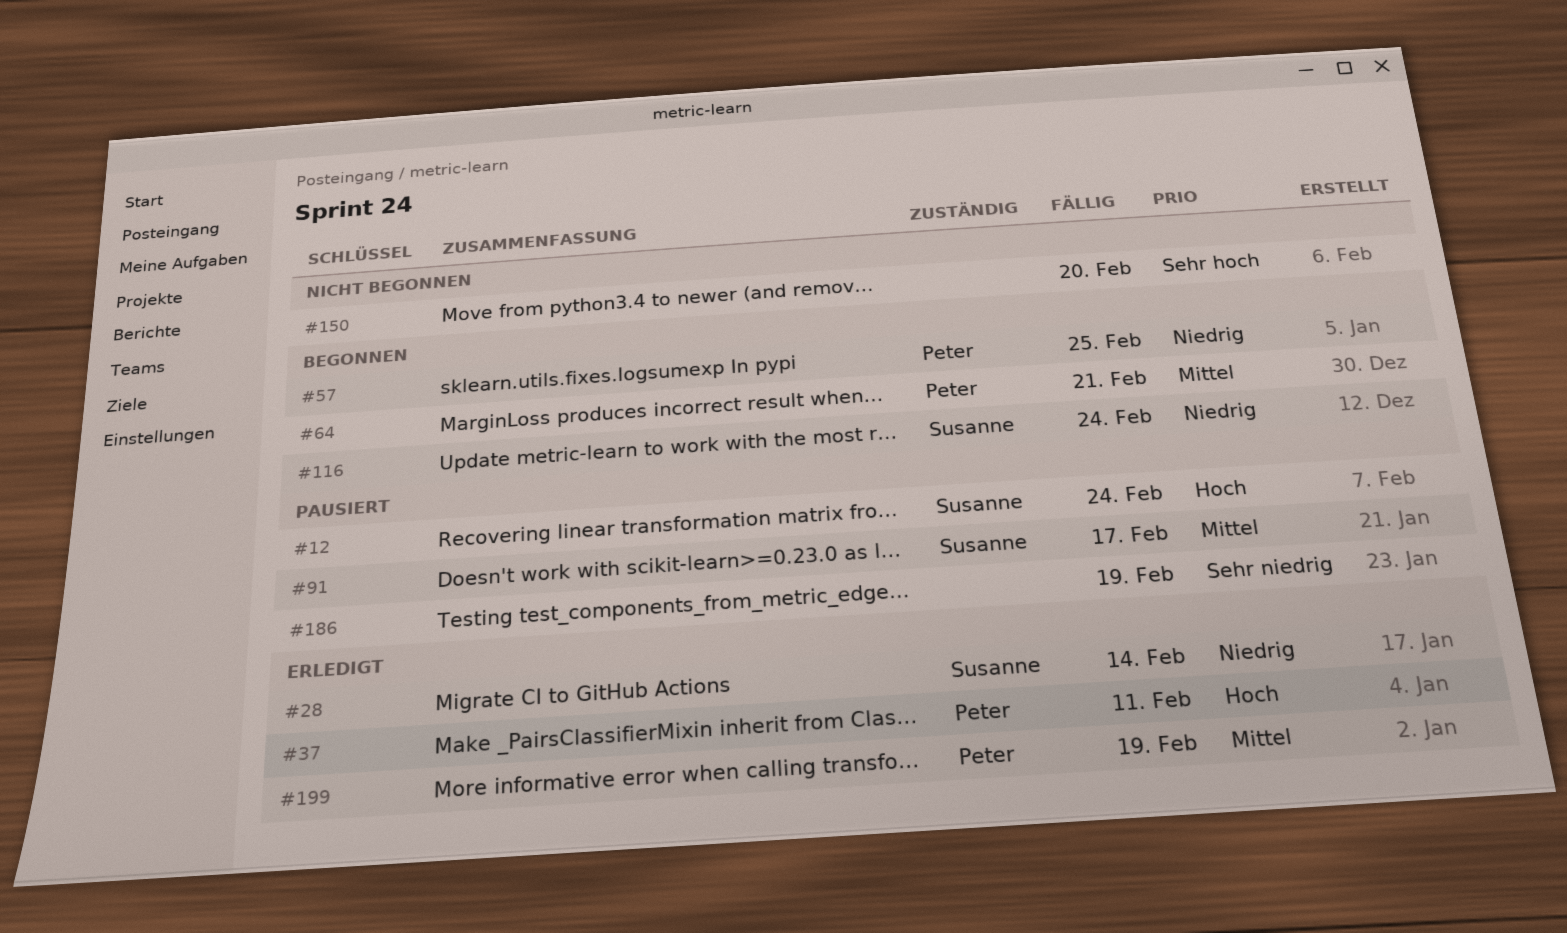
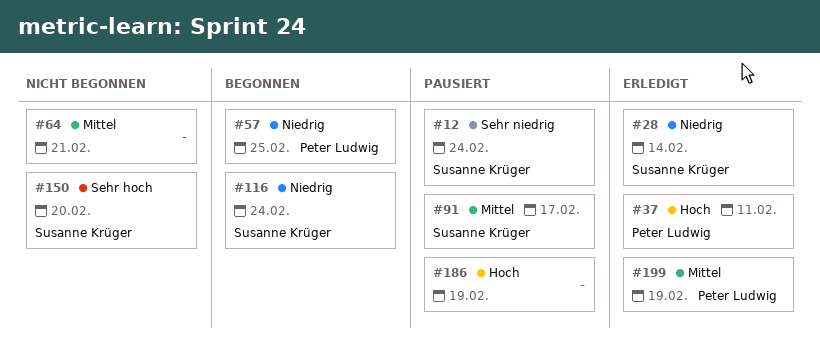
#12, priority: Hoch -> Sehr niedrig
#64, status: Begonnen -> Nicht begonnen
#64, owner: Peter Ludwig -> none
#150, owner: none -> Susanne Krüger
#186, priority: Sehr niedrig -> Hoch

